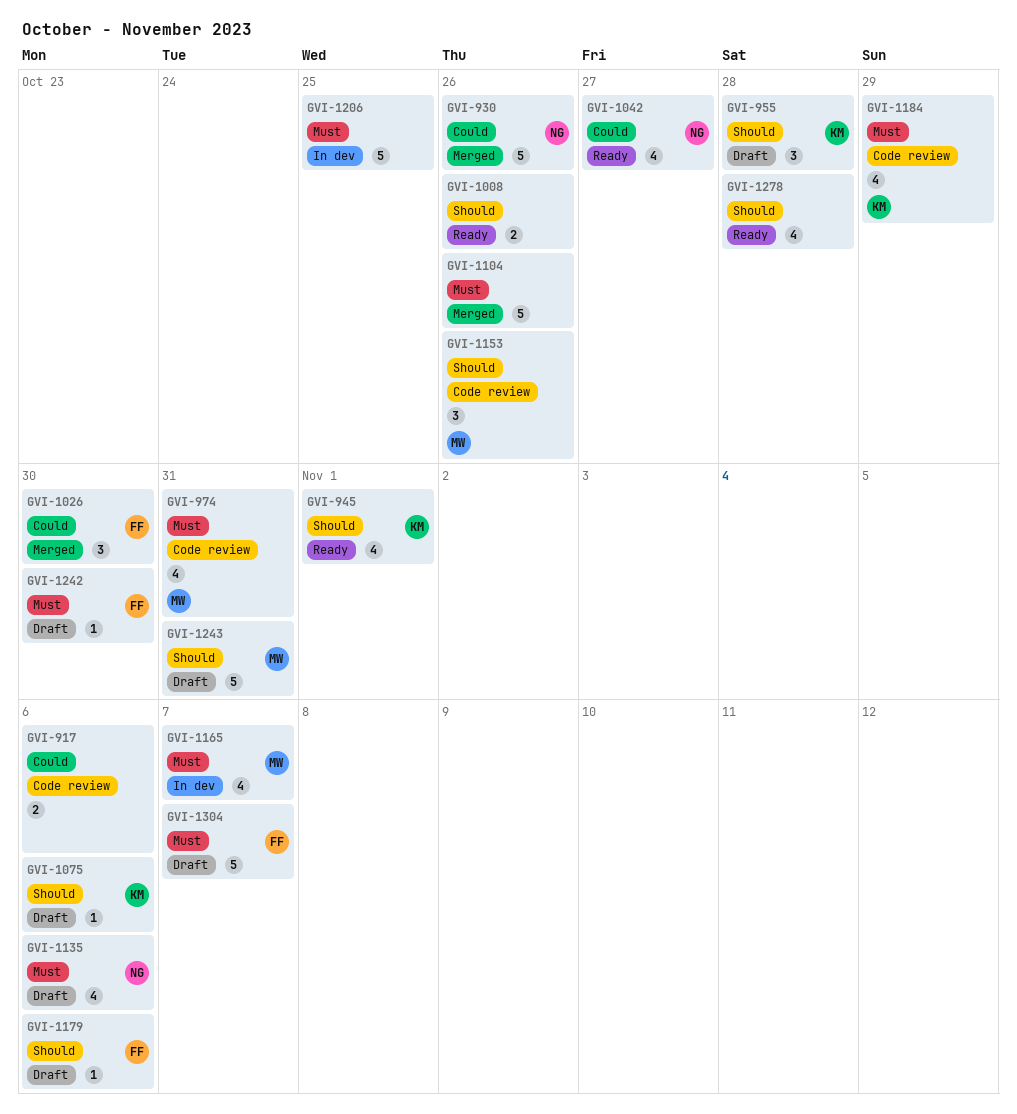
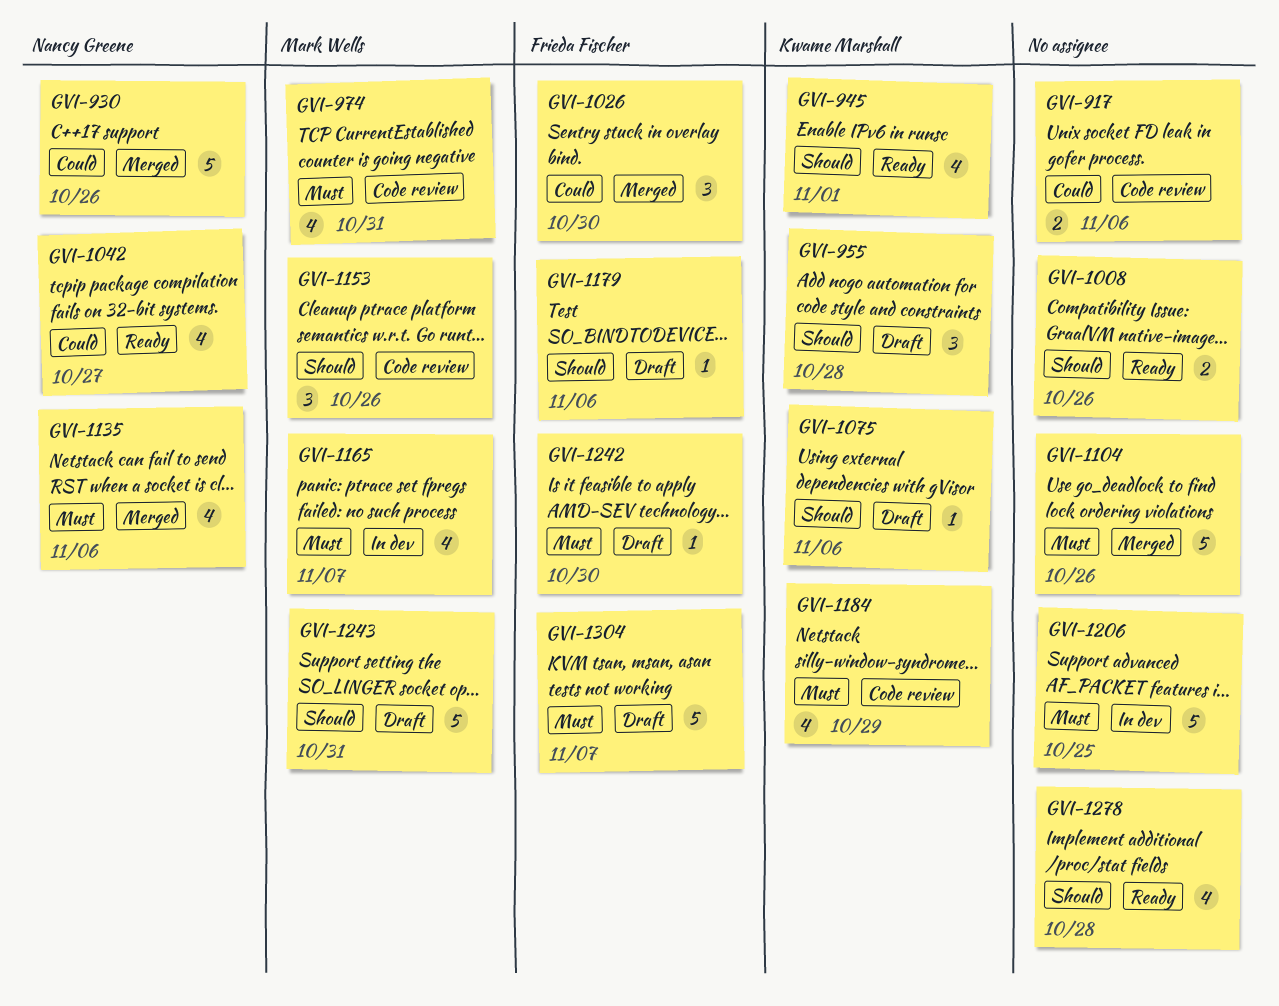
GVI-1135, status: Draft -> Merged

